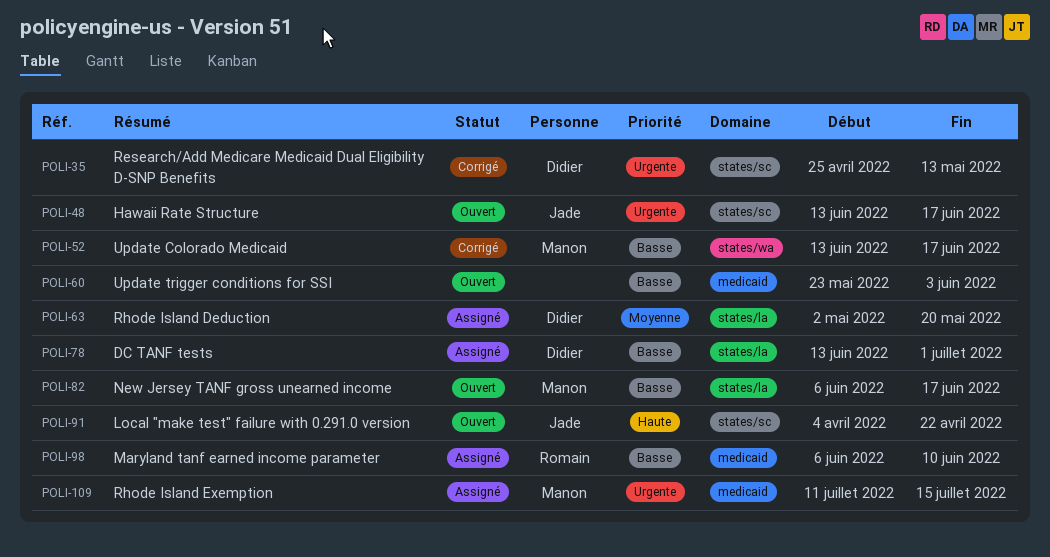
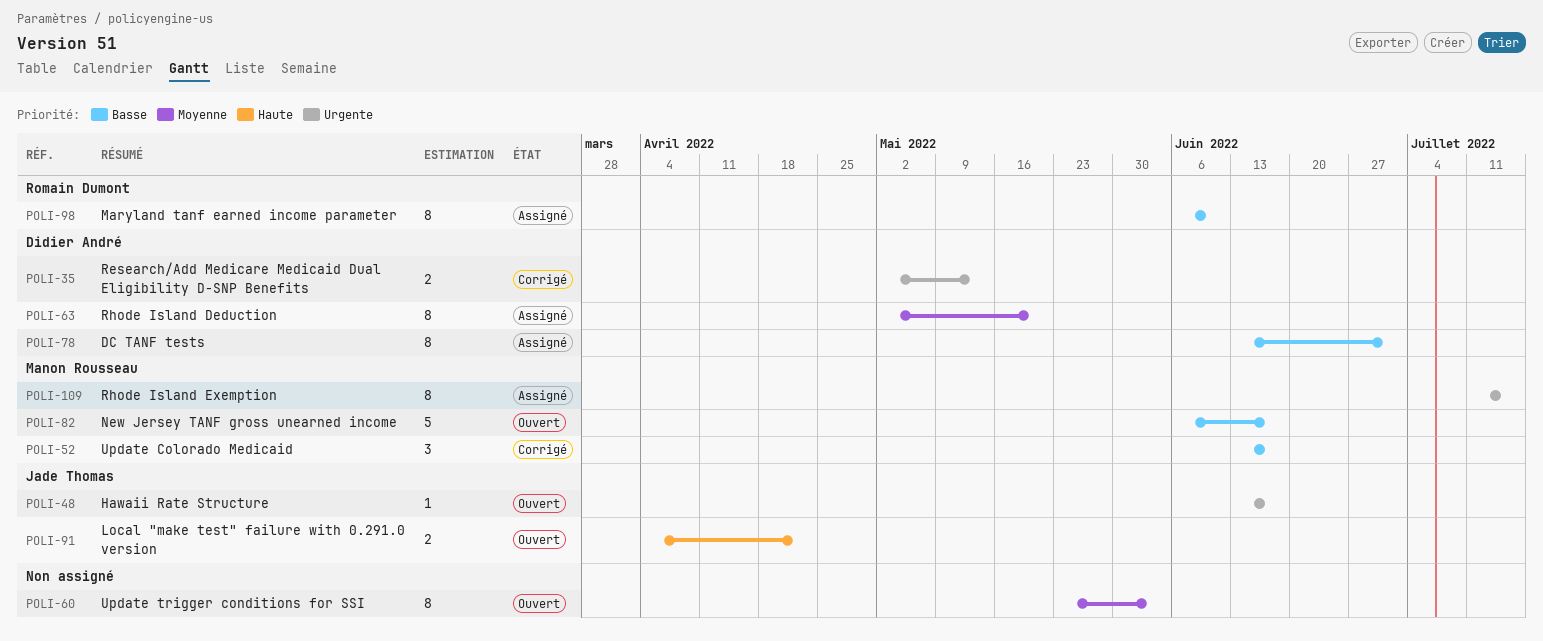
POLI-35, start: Apr 25 -> May 2
POLI-60, priority: Basse -> Moyenne

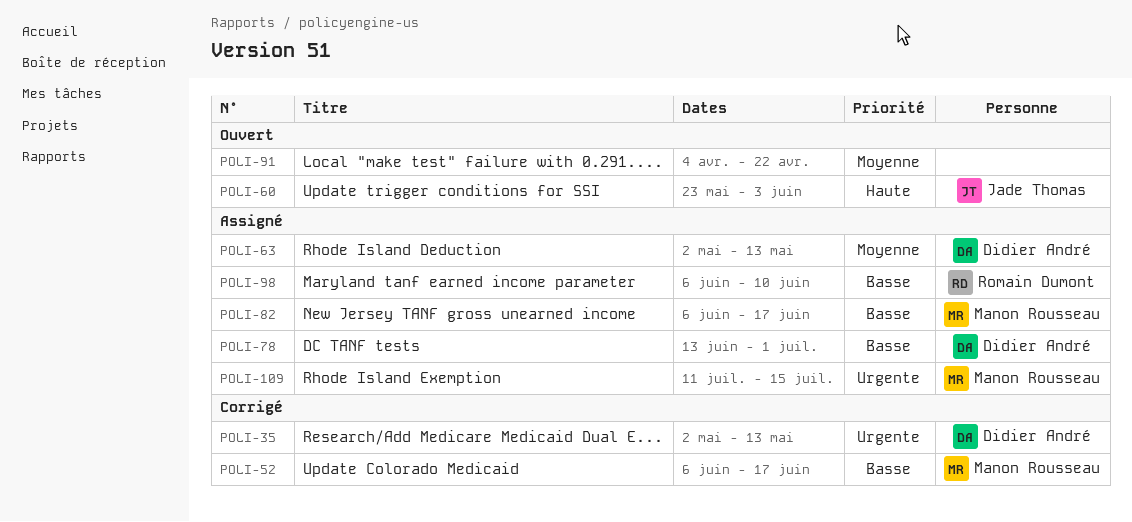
POLI-48: present -> none
POLI-52, start: Jun 13 -> Jun 6
POLI-60, owner: none -> Jade Thomas
POLI-60, priority: Moyenne -> Haute
POLI-63, due: May 20 -> May 13
POLI-82, status: Ouvert -> Assigné
POLI-91, owner: Jade Thomas -> none
POLI-91, priority: Haute -> Moyenne

